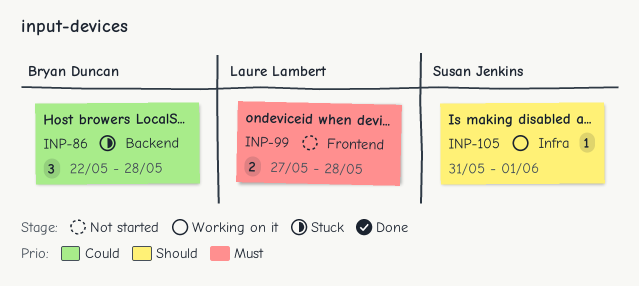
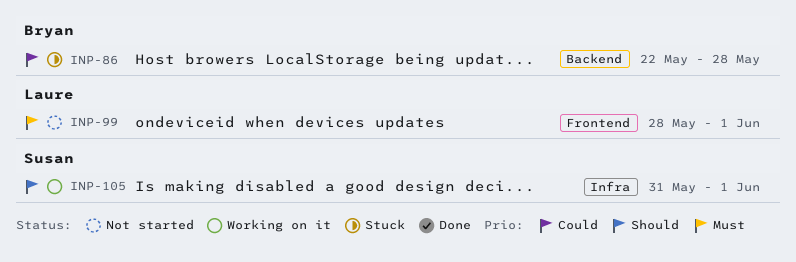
INP-99, start: May 27 -> May 28
INP-99, due: May 28 -> Jun 1

